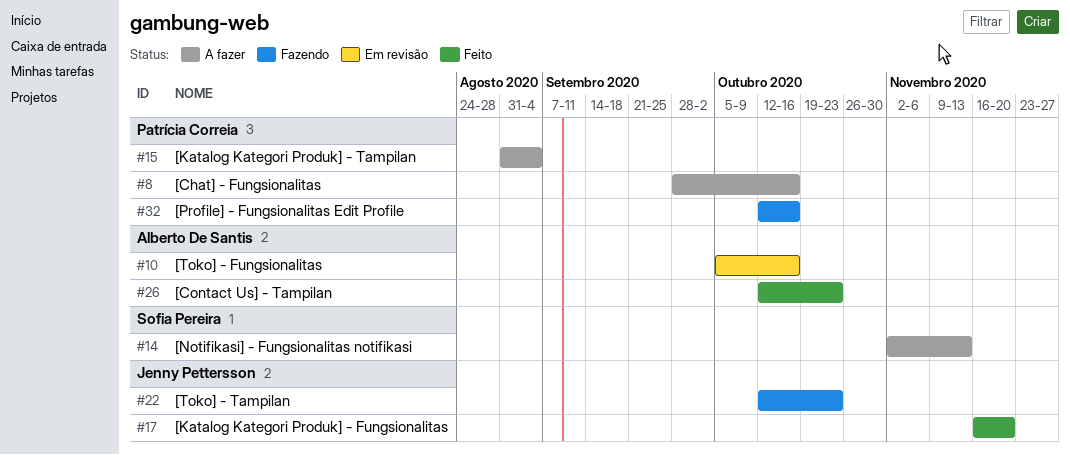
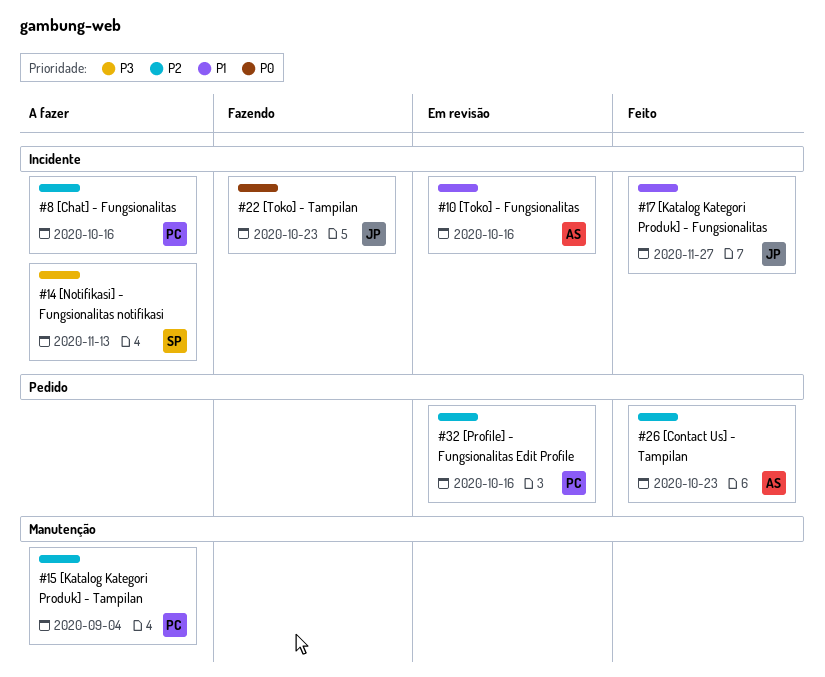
#17, due: Nov 20 -> Nov 27
#32, status: Fazendo -> Em revisão

